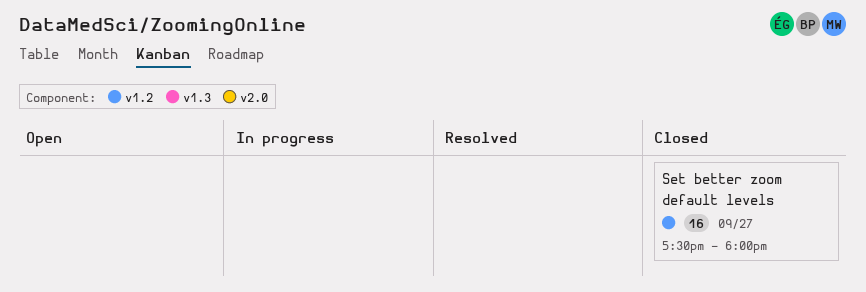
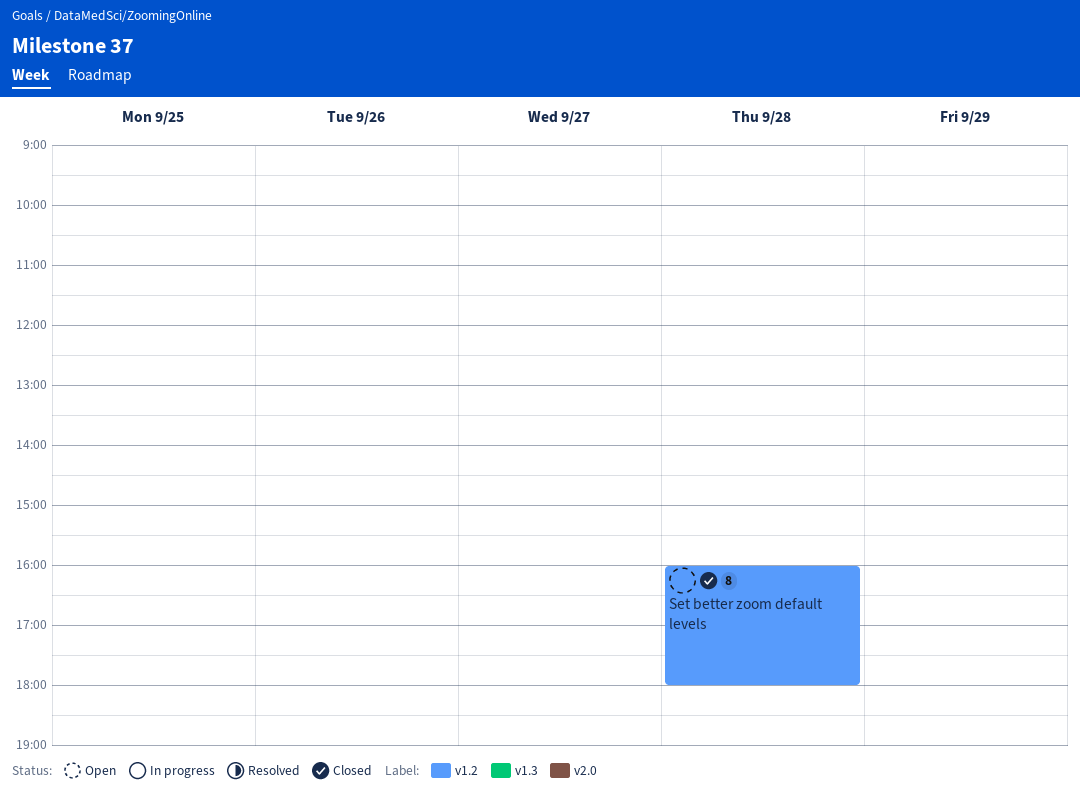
Set better zoom default levels, estimate: 16 -> 8
Set better zoom default levels, day: Sep 27 -> Sep 28
Set better zoom default levels, begins: 17:30 -> 16:00

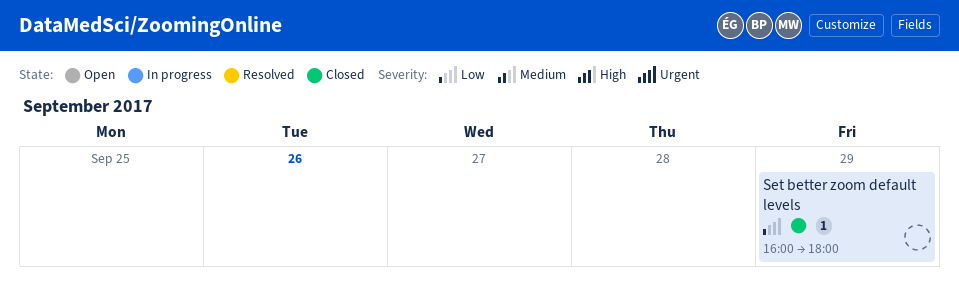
Set better zoom default levels, estimate: 8 -> 1
Set better zoom default levels, day: Sep 28 -> Sep 29

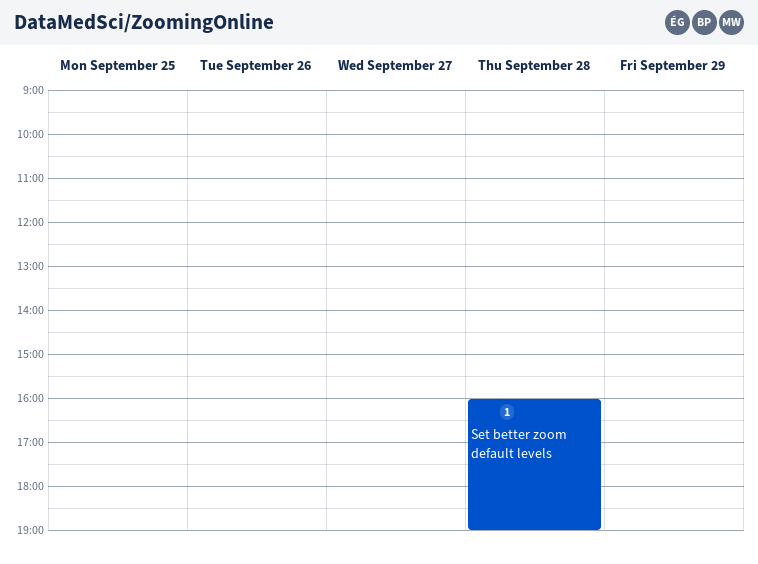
Set better zoom default levels, day: Sep 29 -> Sep 28
Set better zoom default levels, ends: 18:00 -> 19:00

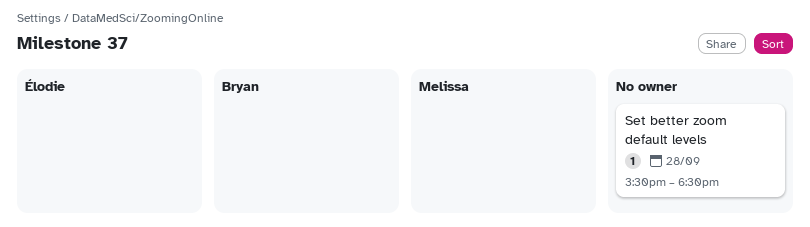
Set better zoom default levels, begins: 16:00 -> 15:30
Set better zoom default levels, ends: 19:00 -> 18:30

